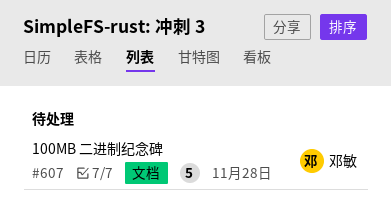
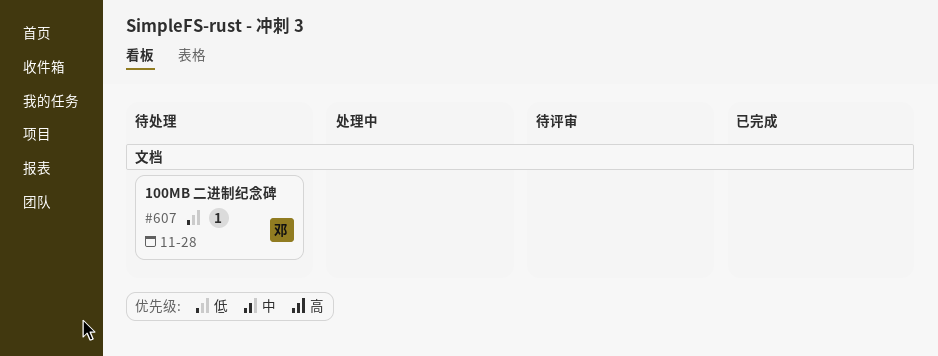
#607, estimate: 5 -> 1

